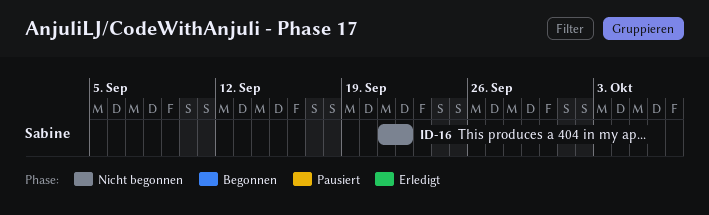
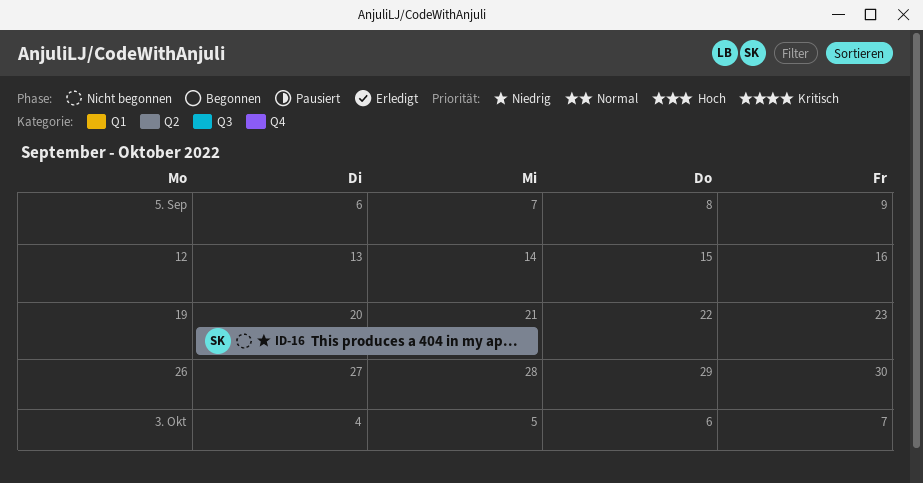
ID-16, start: Sep 21 -> Sep 20
ID-16, due: Sep 22 -> Sep 21

